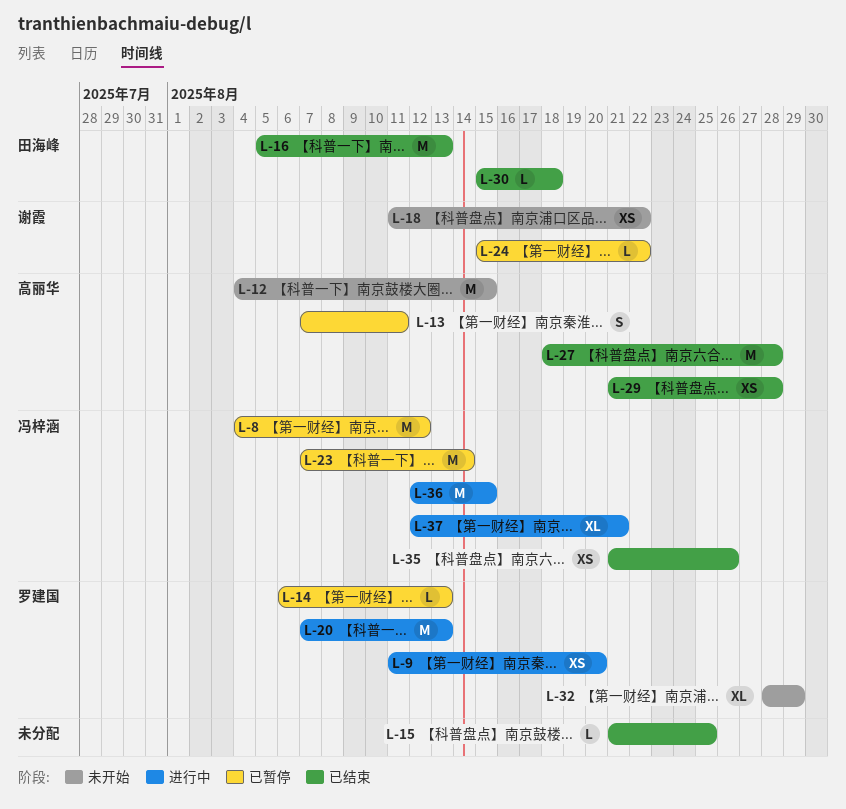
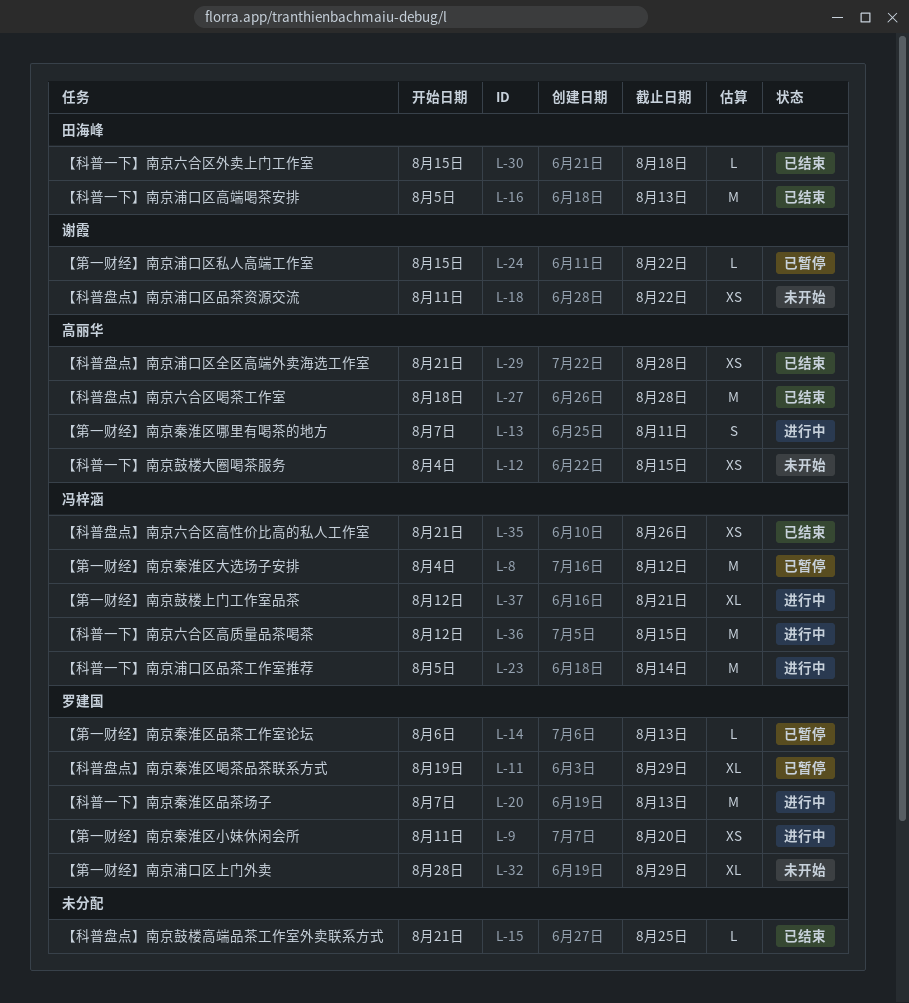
L-11: none -> present
L-12, estimate: M -> XS
L-13, status: 已暂停 -> 进行中
L-23, status: 已暂停 -> 进行中
L-23, start: Aug 7 -> Aug 5

